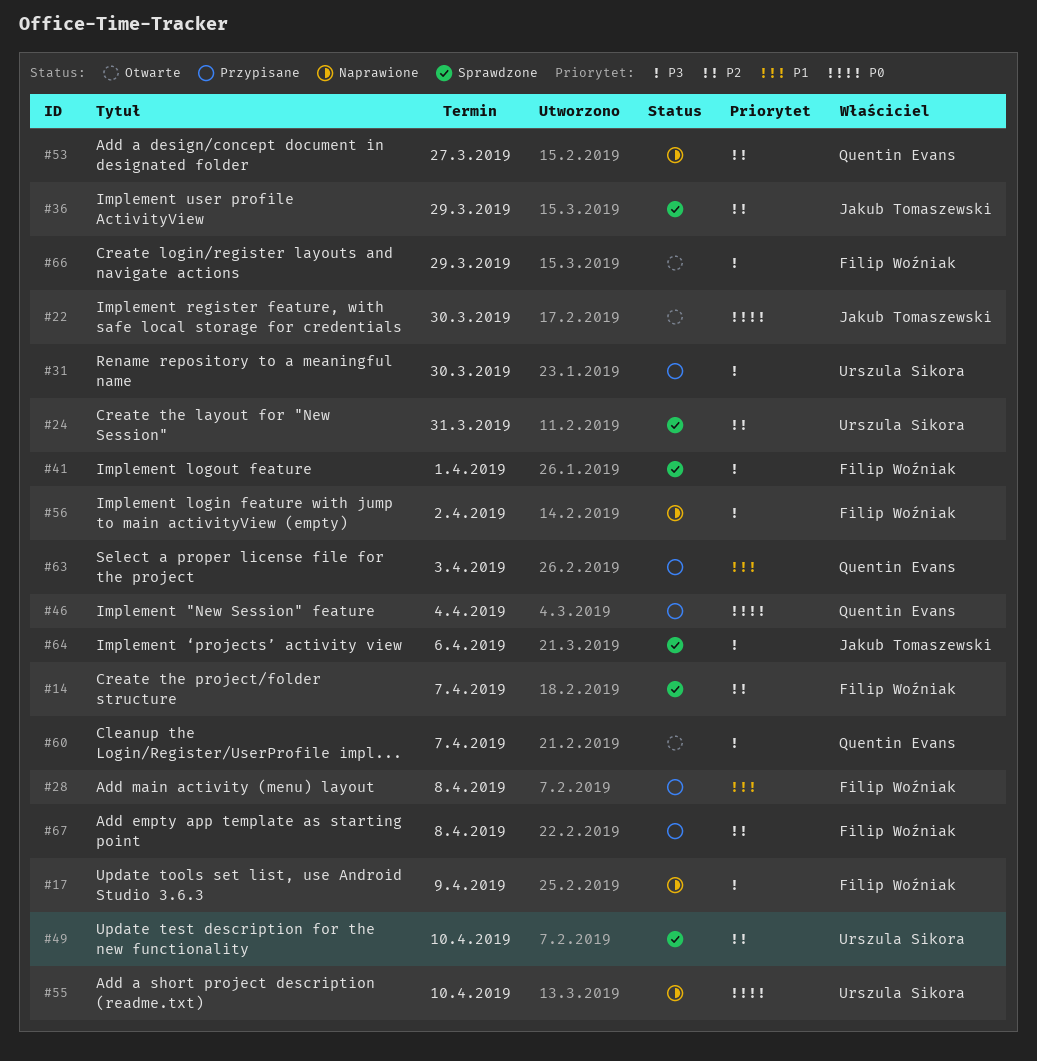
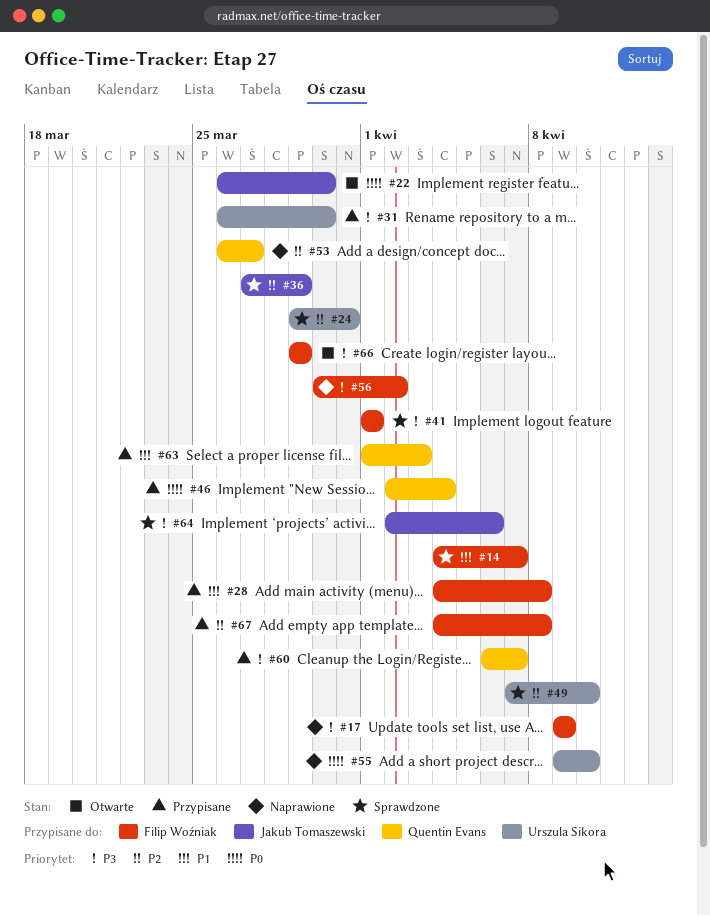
#14, priority: P2 -> P1
#60, status: Otwarte -> Przypisane

